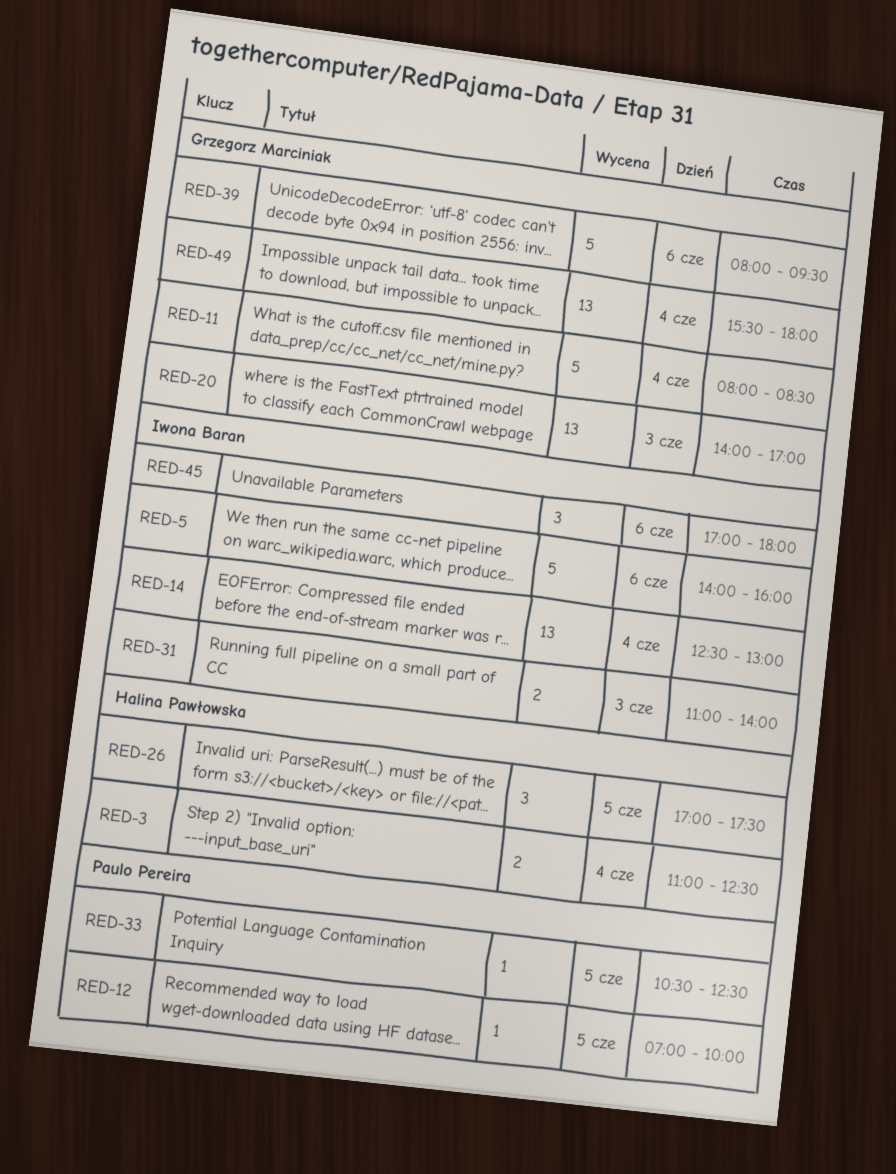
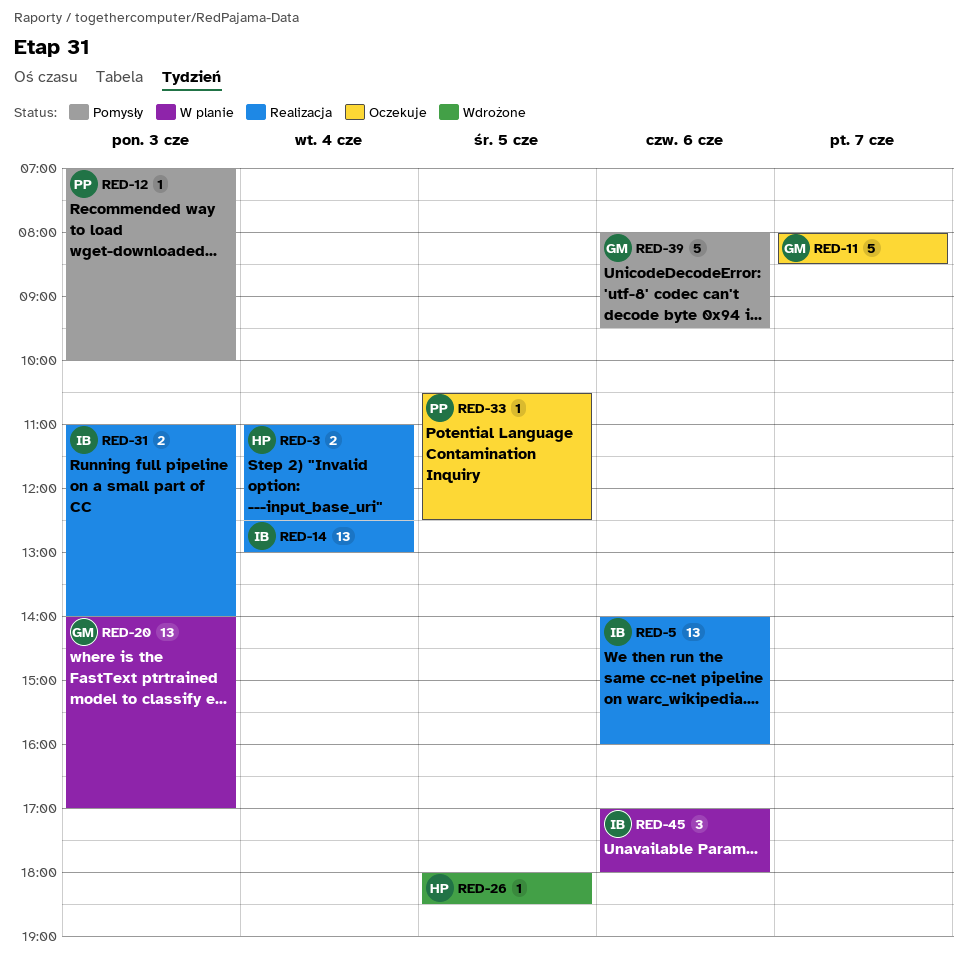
RED-5, estimate: 5 -> 13
RED-11, day: Jun 4 -> Jun 7
RED-12, day: Jun 5 -> Jun 3
RED-26, estimate: 3 -> 1
RED-26, begins: 17:00 -> 18:00
RED-26, ends: 17:30 -> 18:30
RED-49: present -> none

